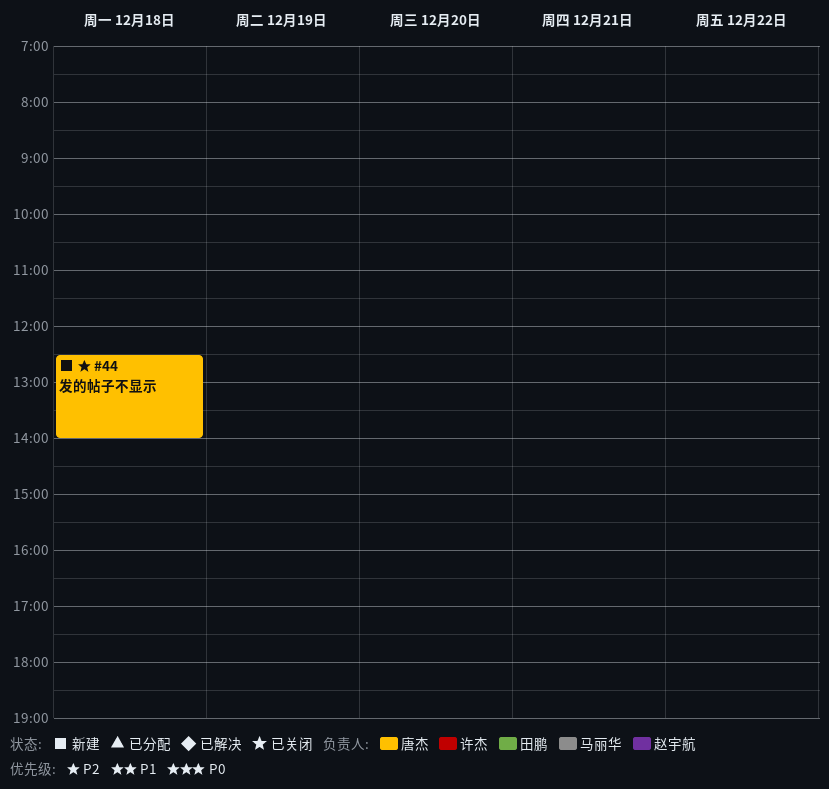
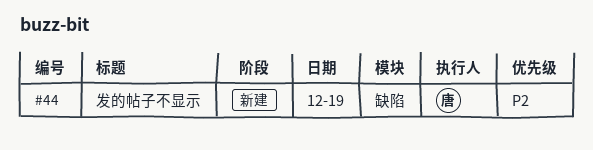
#44, day: Dec 18 -> Dec 19

